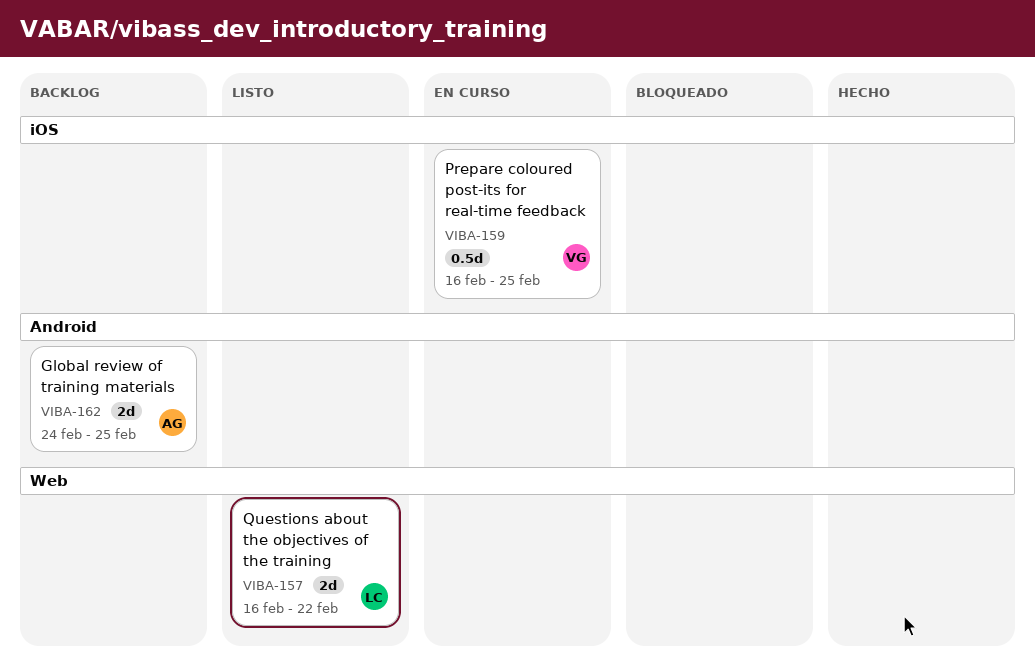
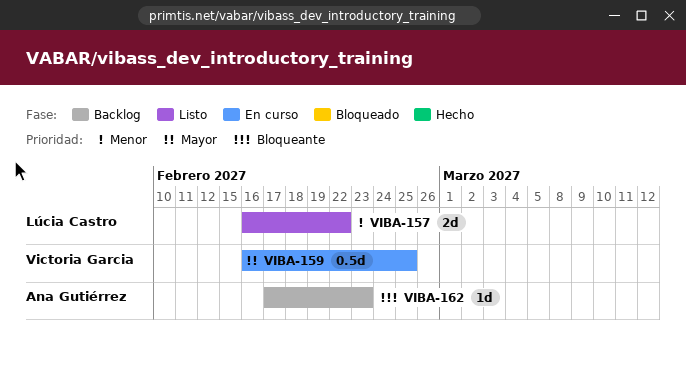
VIBA-162, estimate: 2d -> 1d
VIBA-162, start: Feb 24 -> Feb 17
VIBA-162, due: Feb 25 -> Feb 23

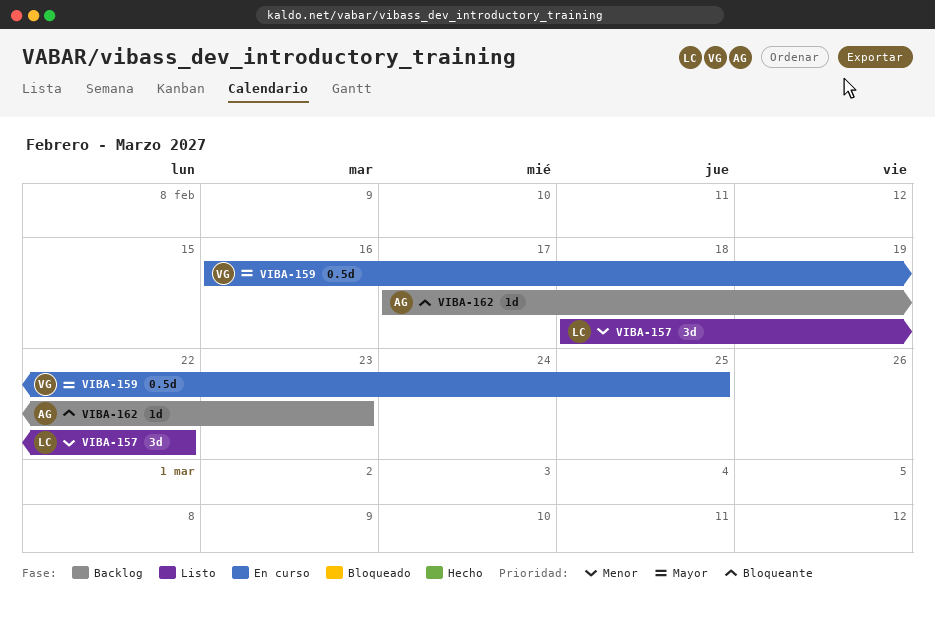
VIBA-157, estimate: 2d -> 3d
VIBA-157, start: Feb 16 -> Feb 18

